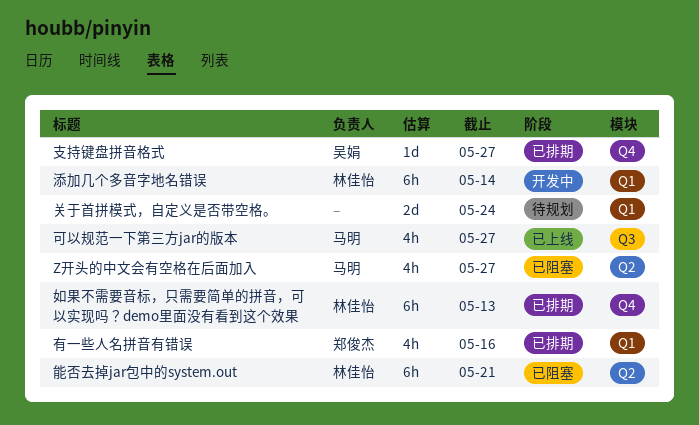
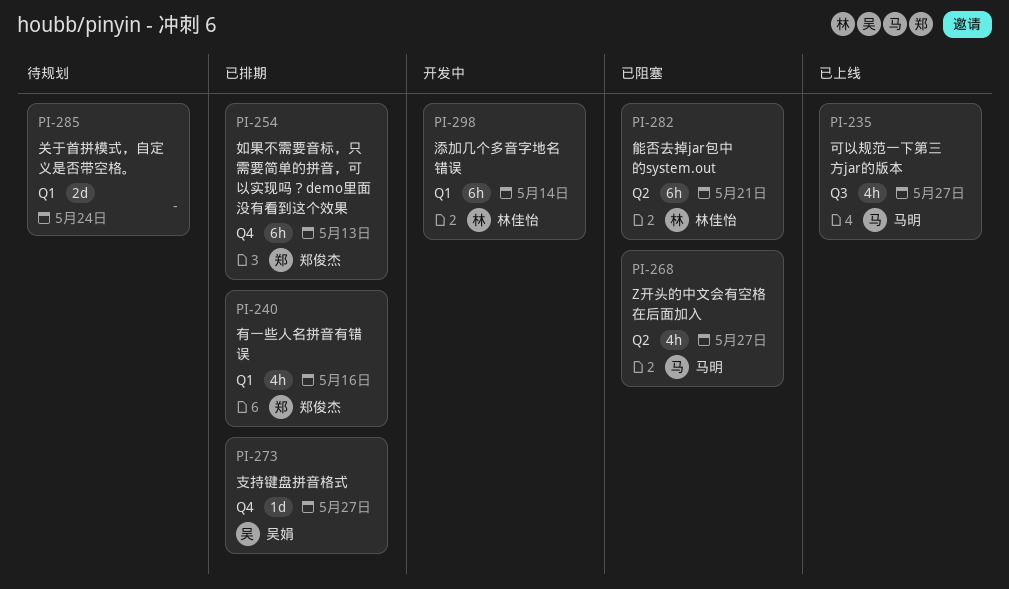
如果不需要音标，只需要简单的拼音，可以实现吗？demo里面没有看到这个效果, owner: 林佳怡 -> 郑俊杰

